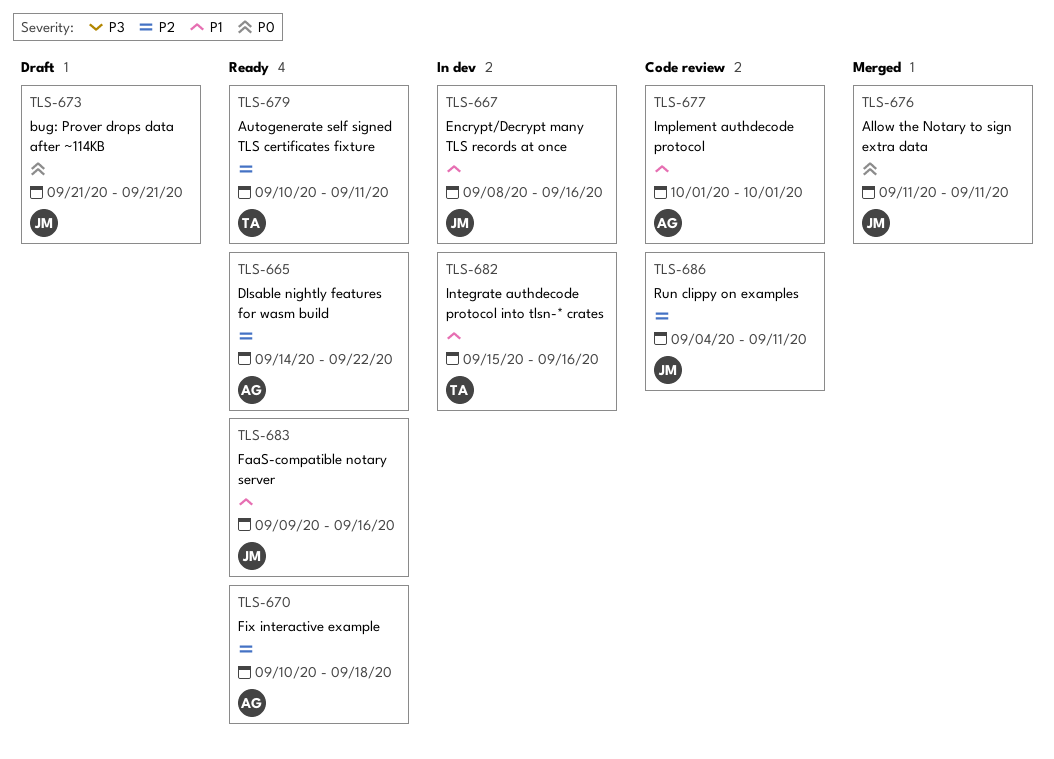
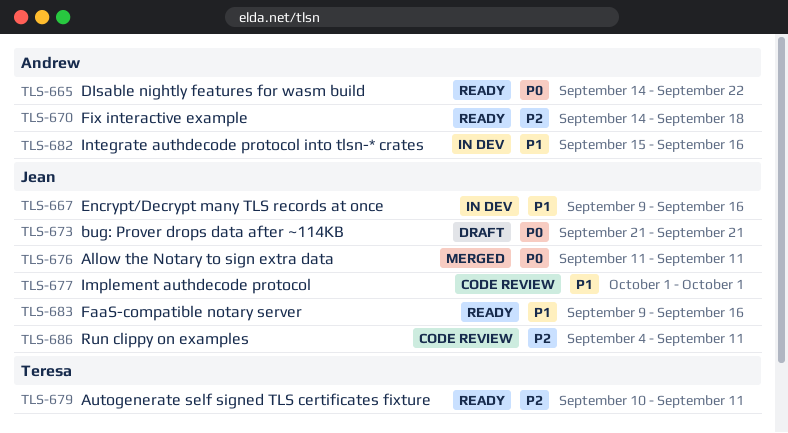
TLS-665, priority: P2 -> P0
TLS-667, start: Sep 8 -> Sep 9
TLS-670, start: Sep 10 -> Sep 14
TLS-677, owner: Andrew -> Jean
TLS-682, owner: Teresa -> Andrew

